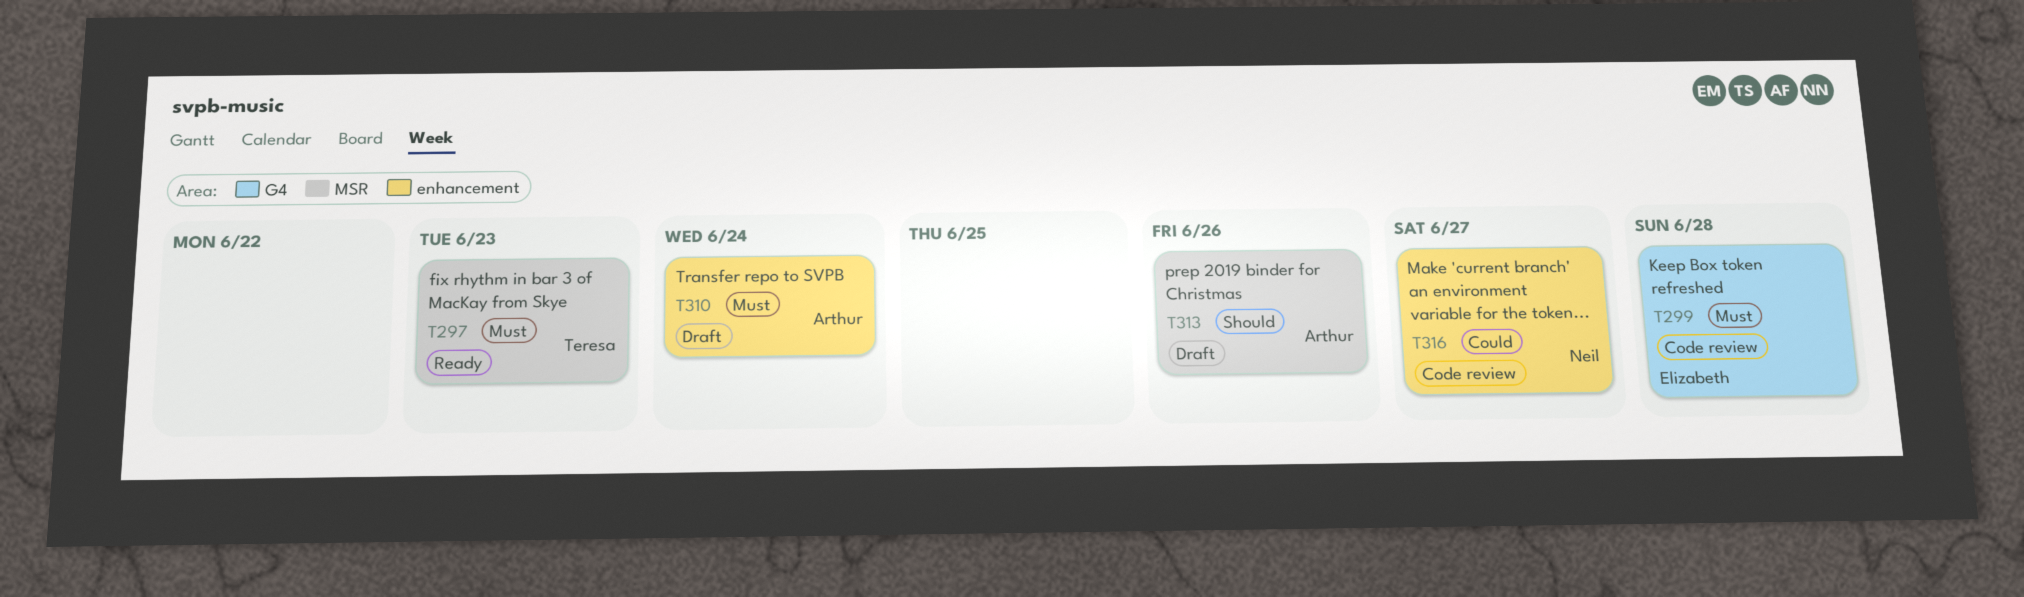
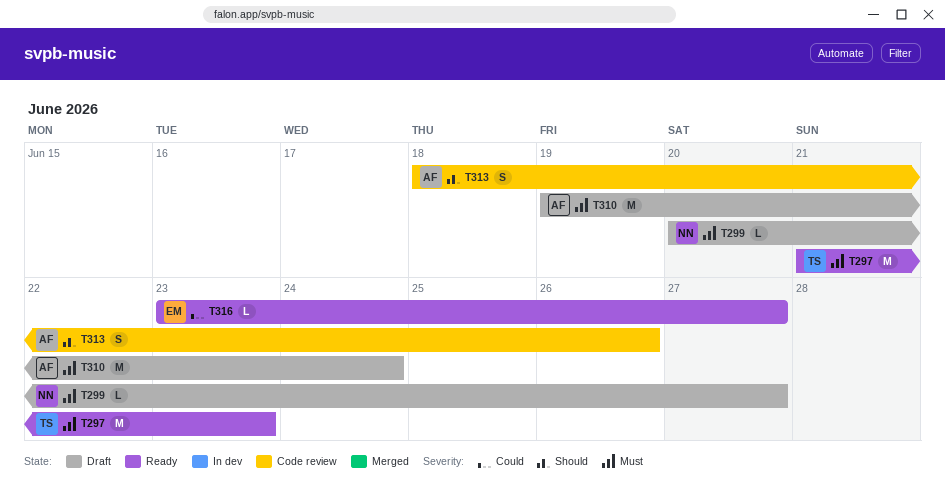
T299, status: Code review -> Draft
T299, owner: Elizabeth -> Neil
T299, due: Jun 28 -> Jun 27
T313, status: Draft -> Code review
T316, status: Code review -> Ready
T316, owner: Neil -> Elizabeth

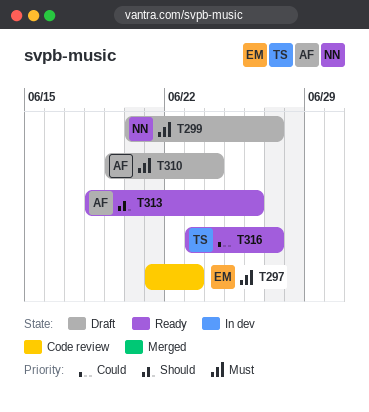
T297, status: Ready -> Code review
T297, owner: TS -> EM
T313, status: Code review -> Ready
T316, owner: EM -> TS

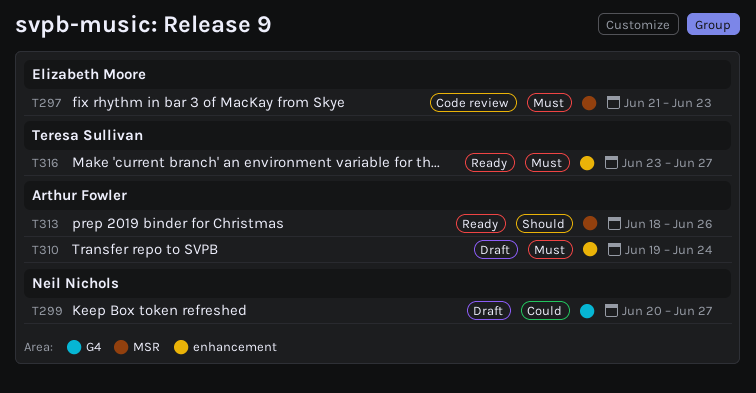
T299, priority: Must -> Could
T316, priority: Could -> Must

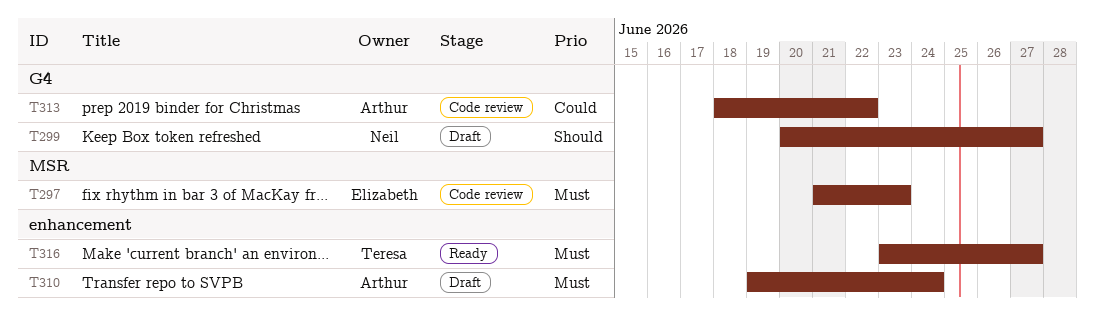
T299, priority: Could -> Should
T313, status: Ready -> Code review
T313, priority: Should -> Could
T313, label: MSR -> G4
T313, due: Jun 26 -> Jun 22

